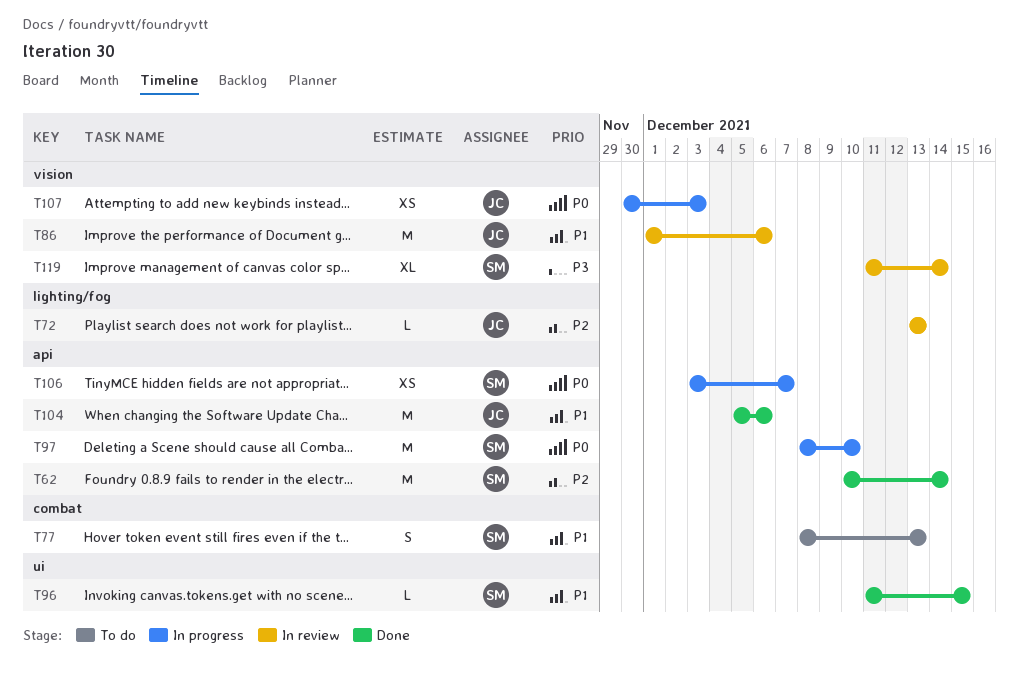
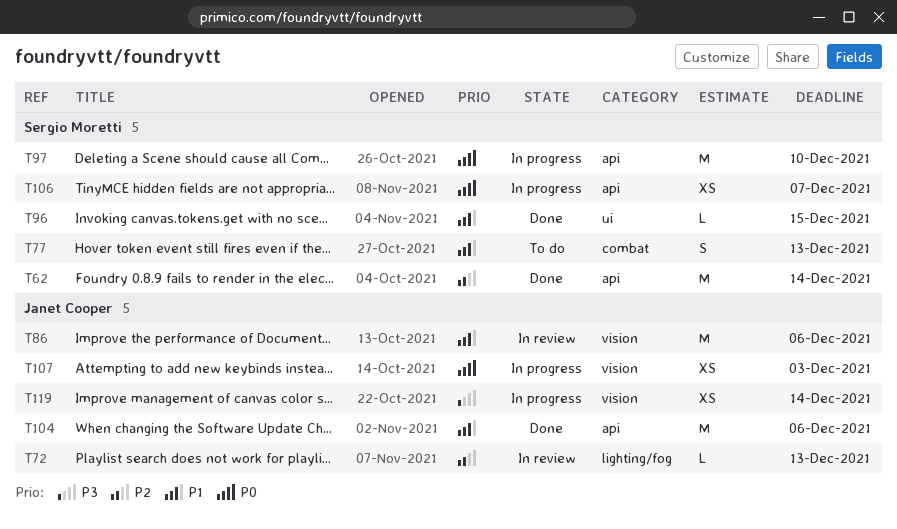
T119, status: In review -> In progress
T119, owner: Sergio Moretti -> Janet Cooper
T119, estimate: XL -> XS

